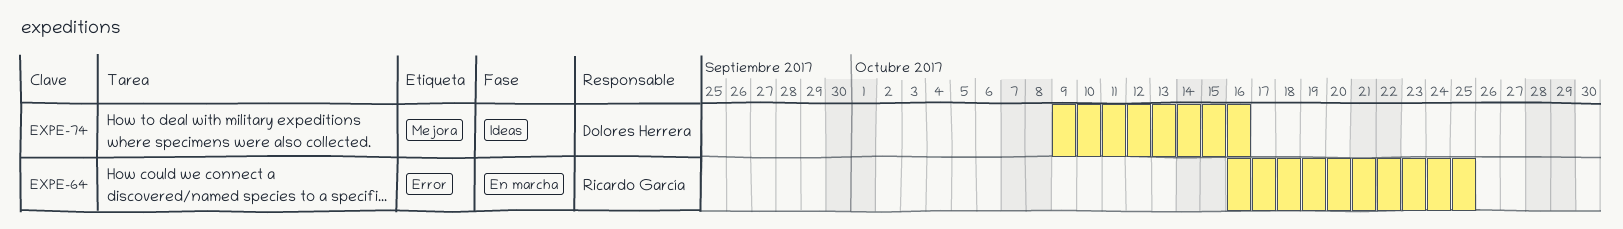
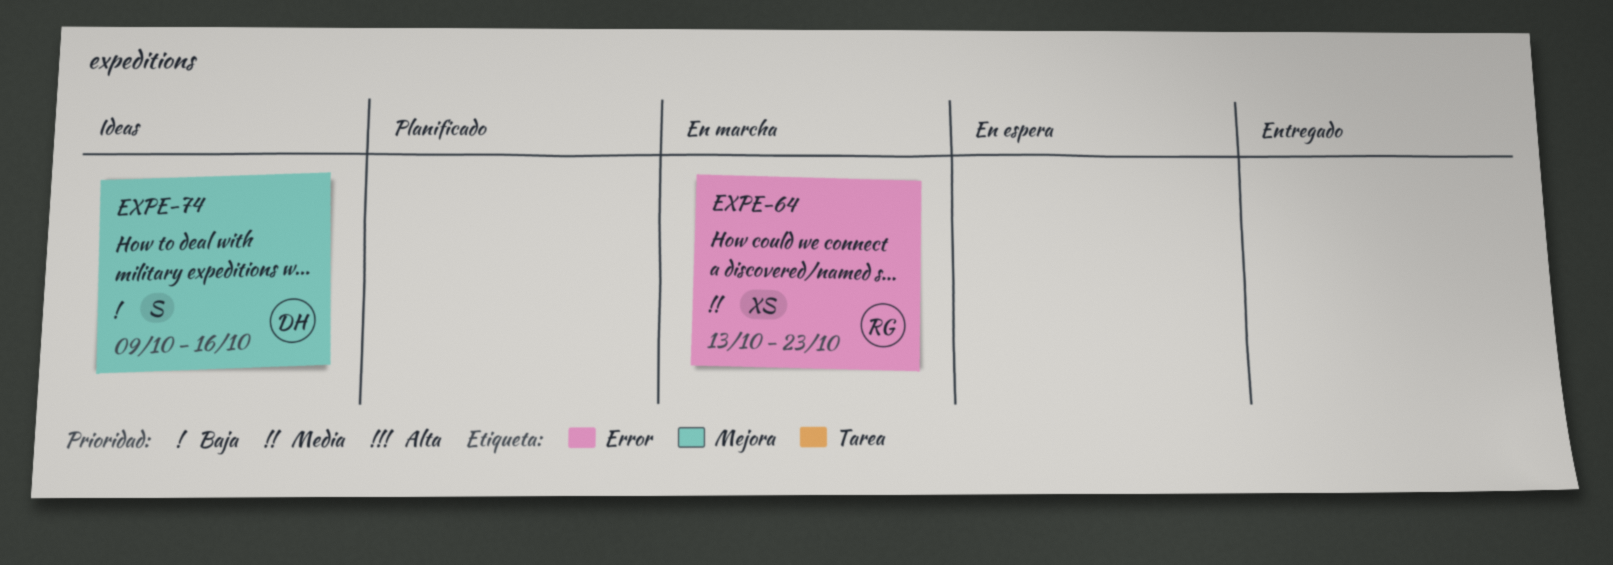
EXPE-64, start: Oct 16 -> Oct 13
EXPE-64, due: Oct 25 -> Oct 23

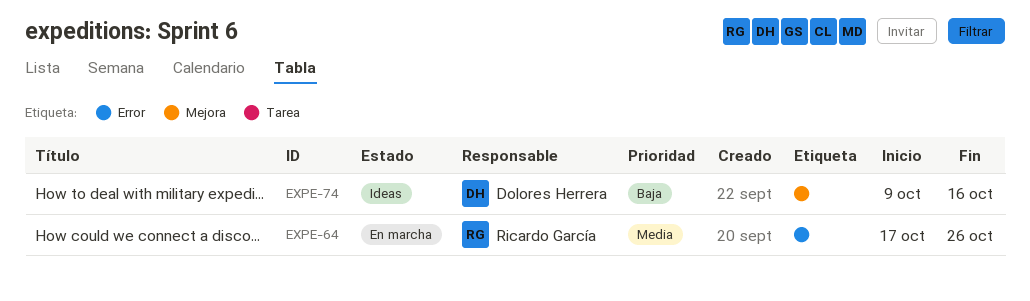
EXPE-64, start: Oct 13 -> Oct 17
EXPE-64, due: Oct 23 -> Oct 26

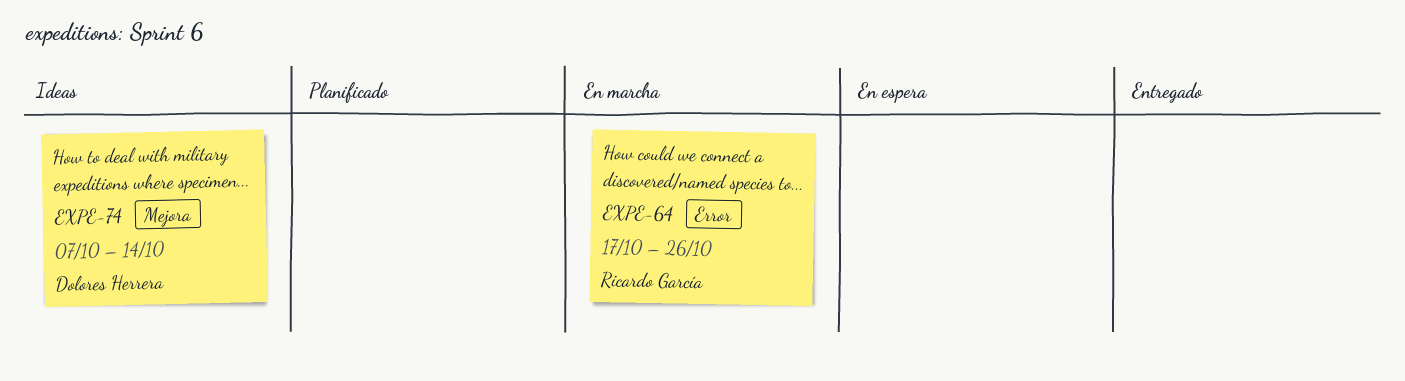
EXPE-74, start: Oct 9 -> Oct 7
EXPE-74, due: Oct 16 -> Oct 14

